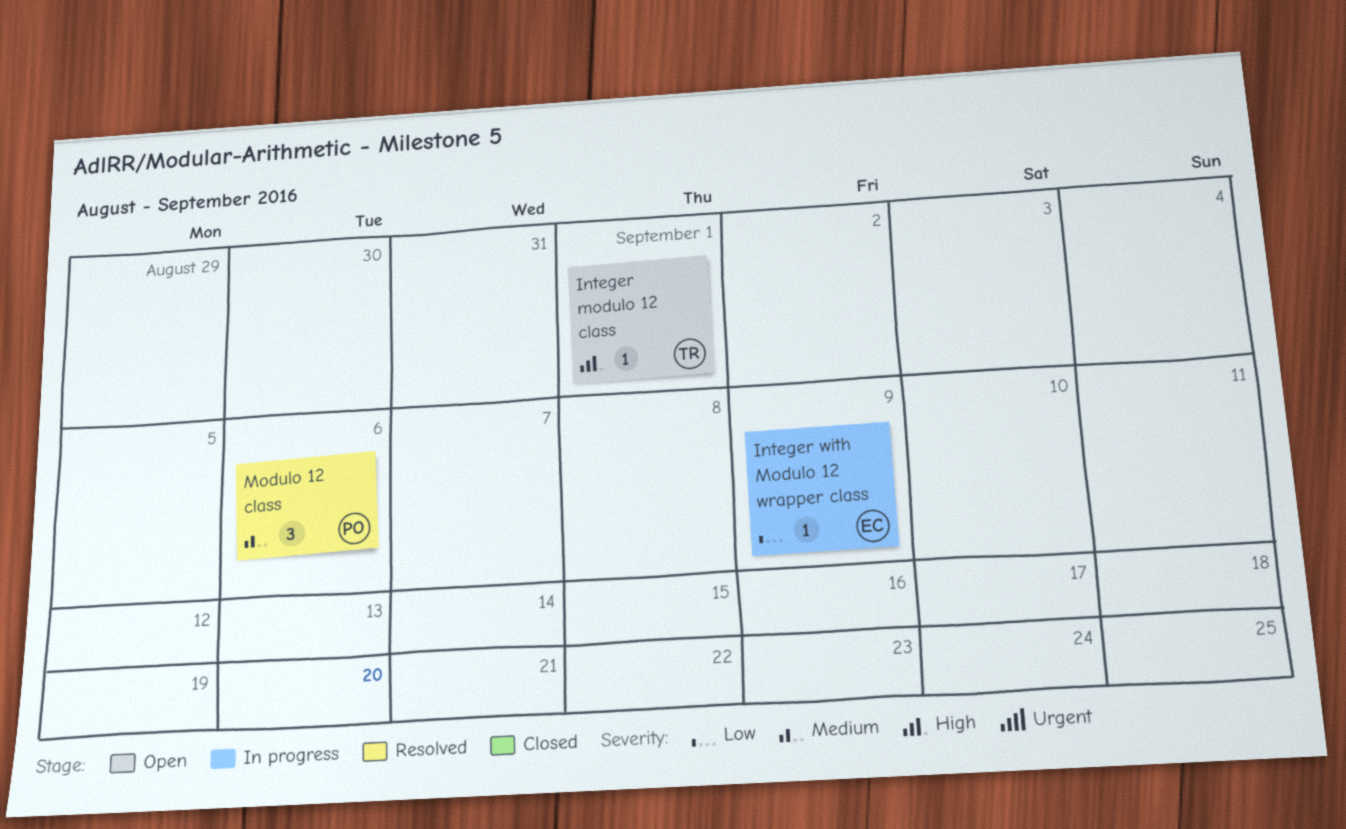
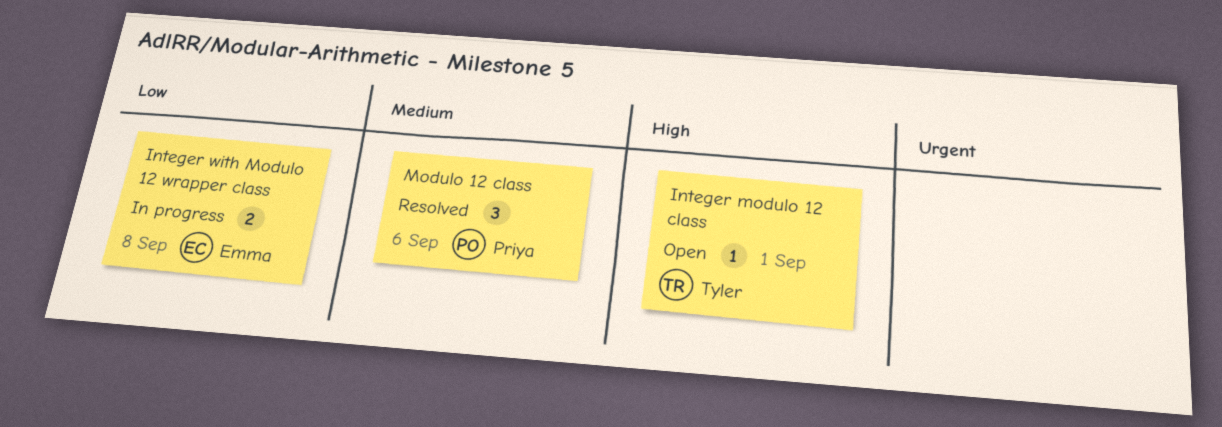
Integer with Modulo 12 wrapper class, estimate: 1 -> 2
Integer with Modulo 12 wrapper class, due: Sep 9 -> Sep 8

